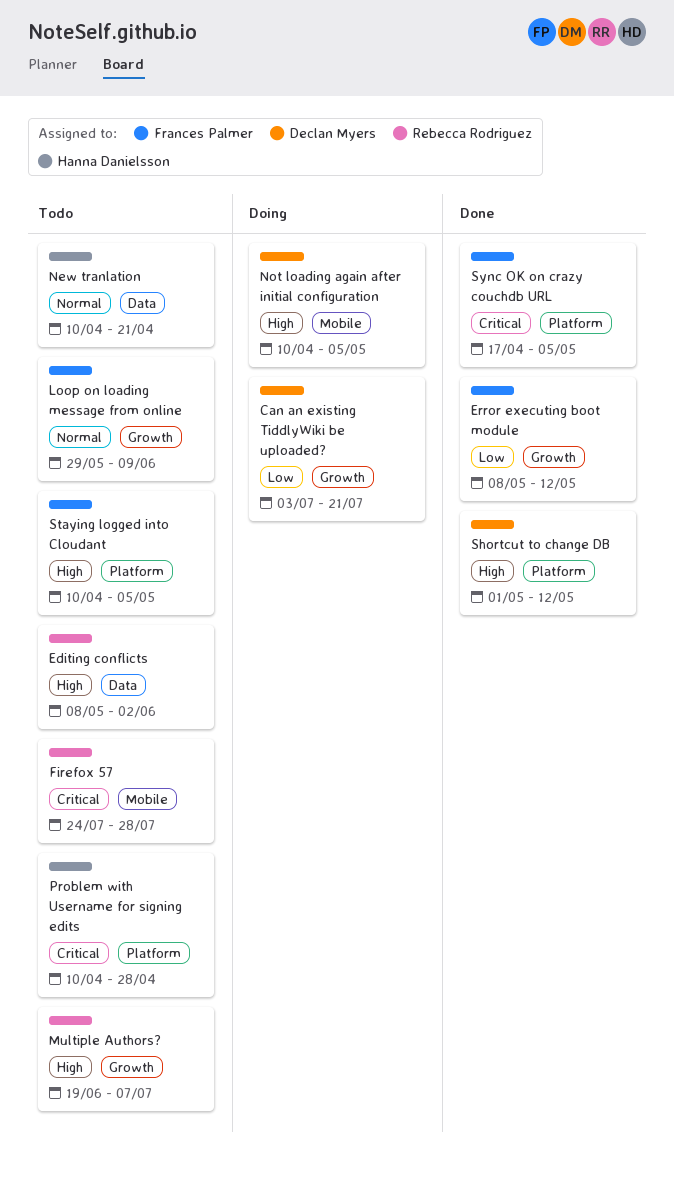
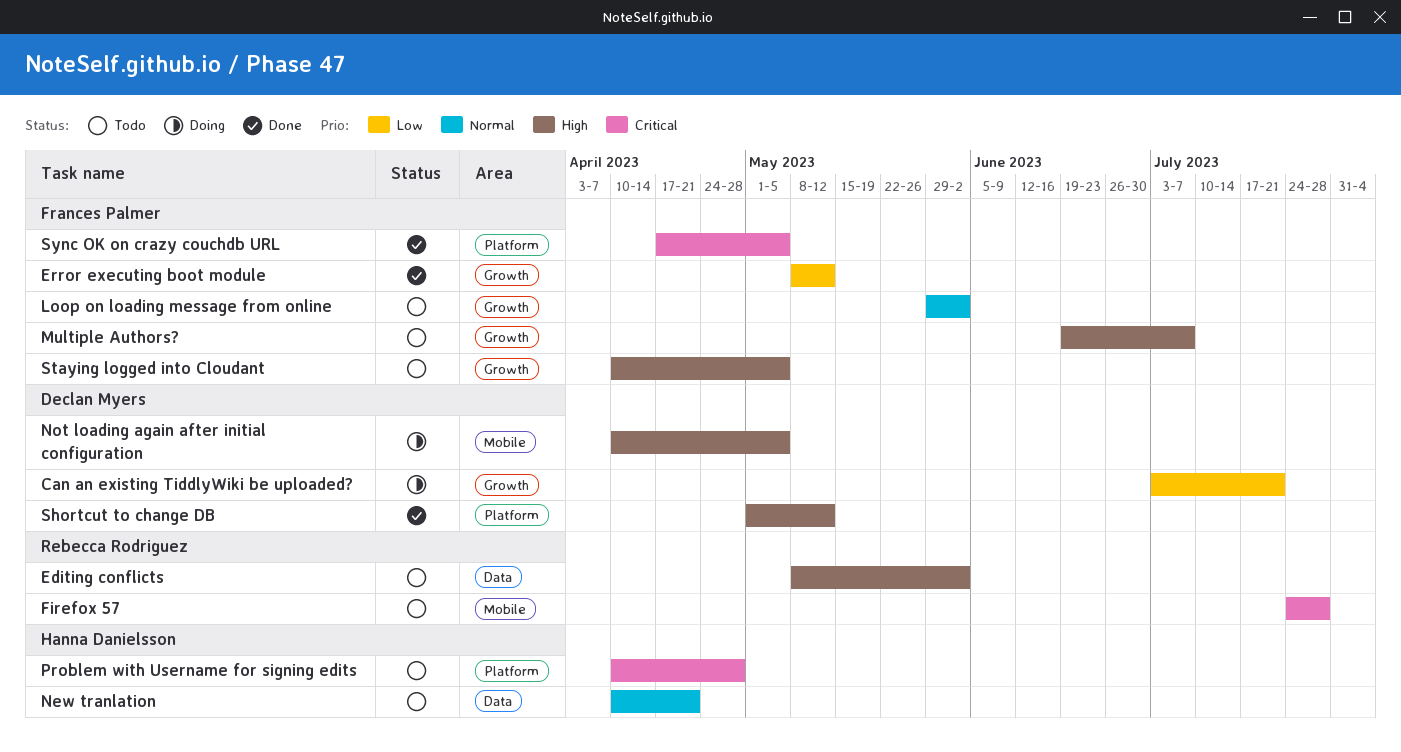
Loop on loading message from online, due: Jun 9 -> Jun 2
Multiple Authors?, owner: Rebecca Rodriguez -> Frances Palmer
Staying logged into Cloudant, label: Platform -> Growth

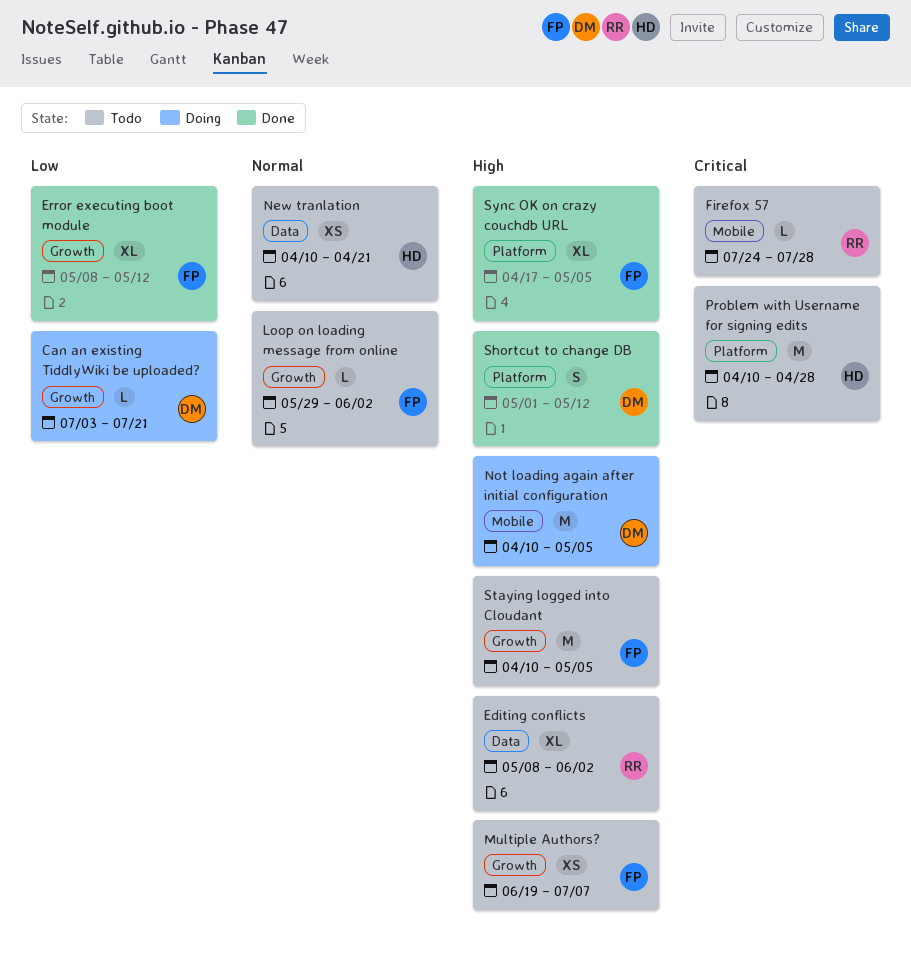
Sync OK on crazy couchdb URL, priority: Critical -> High

